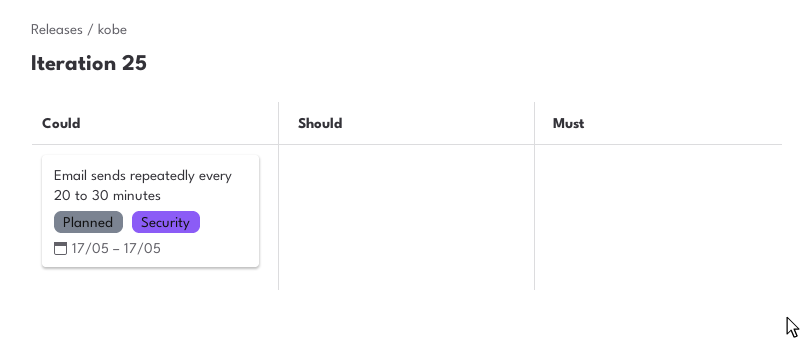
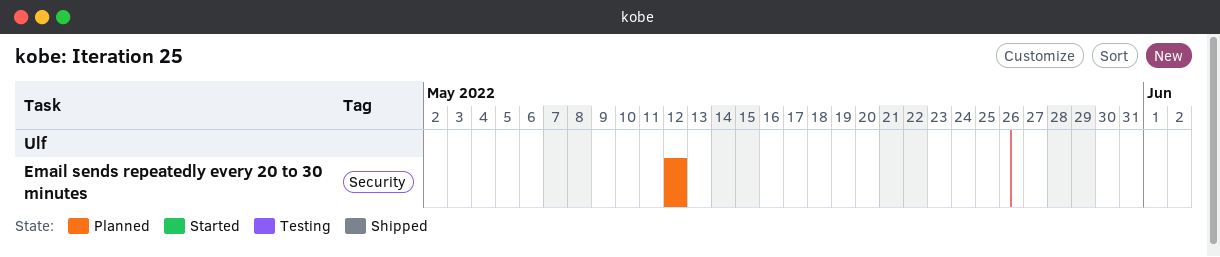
Email sends repeatedly every 20 to 30 minutes, start: May 17 -> May 12
Email sends repeatedly every 20 to 30 minutes, due: May 17 -> May 12

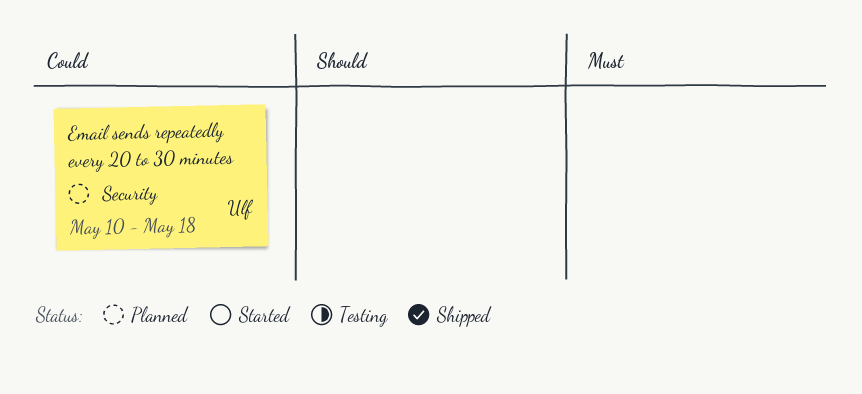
Email sends repeatedly every 20 to 30 minutes, start: May 12 -> May 10
Email sends repeatedly every 20 to 30 minutes, due: May 12 -> May 18

